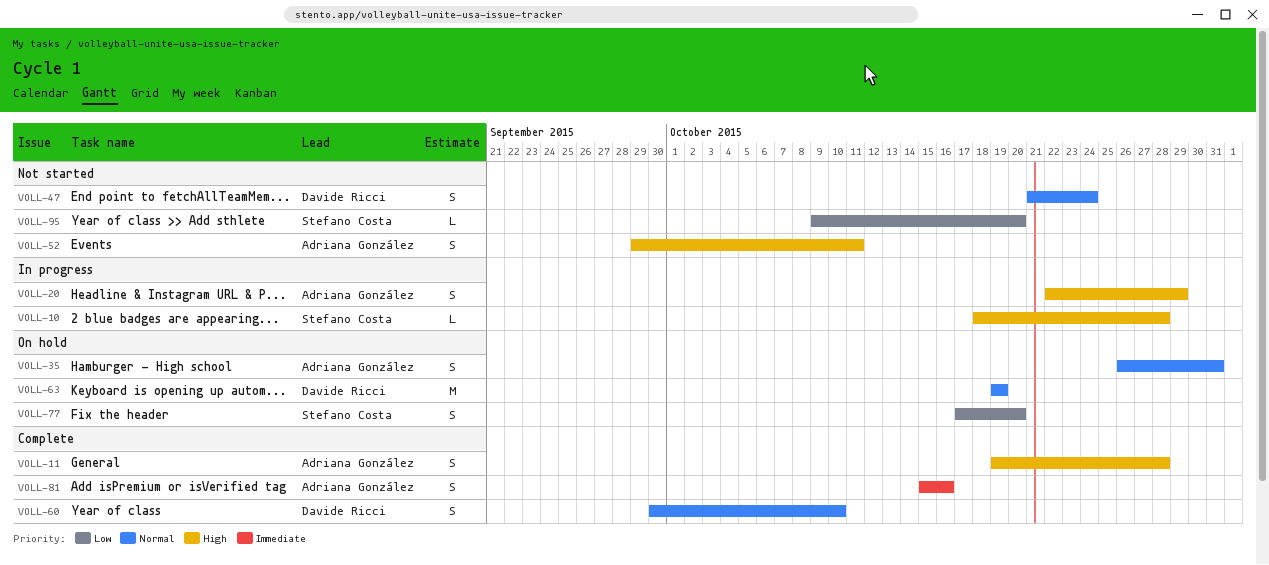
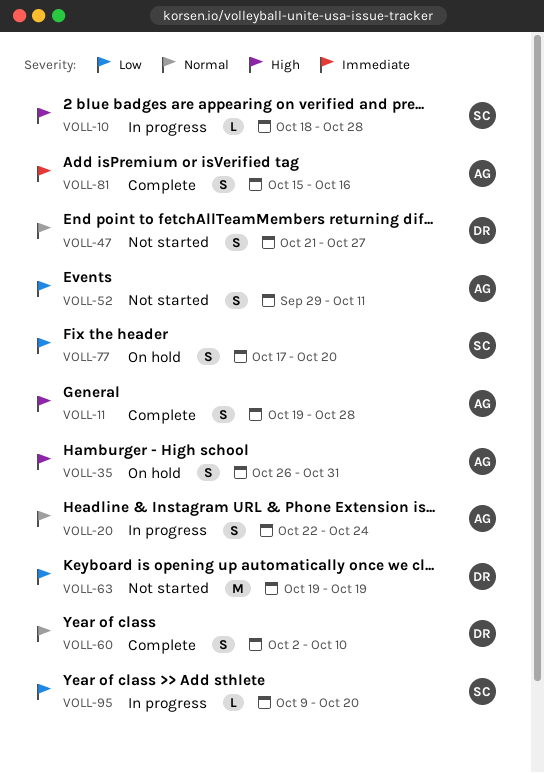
VOLL-20, priority: High -> Normal
VOLL-20, due: Oct 29 -> Oct 24
VOLL-35, priority: Normal -> High
VOLL-47, due: Oct 24 -> Oct 27
VOLL-52, priority: High -> Low
VOLL-60, start: Sep 30 -> Oct 2
VOLL-63, status: On hold -> Not started
VOLL-63, priority: Normal -> Low
VOLL-95, status: Not started -> In progress

